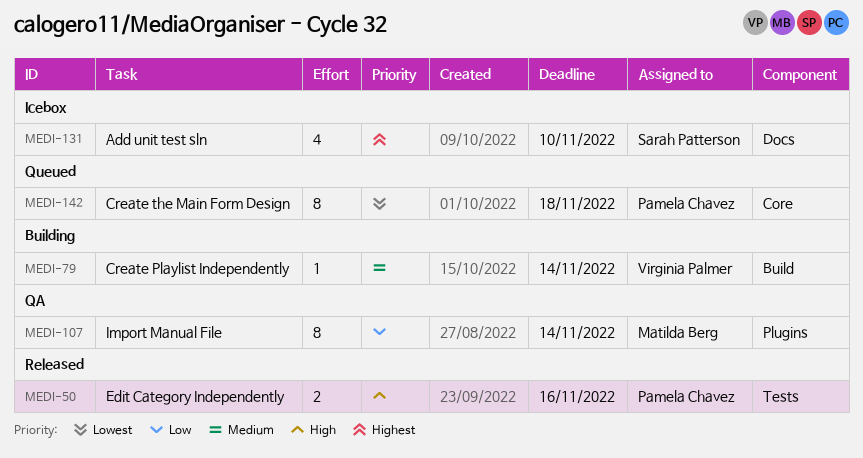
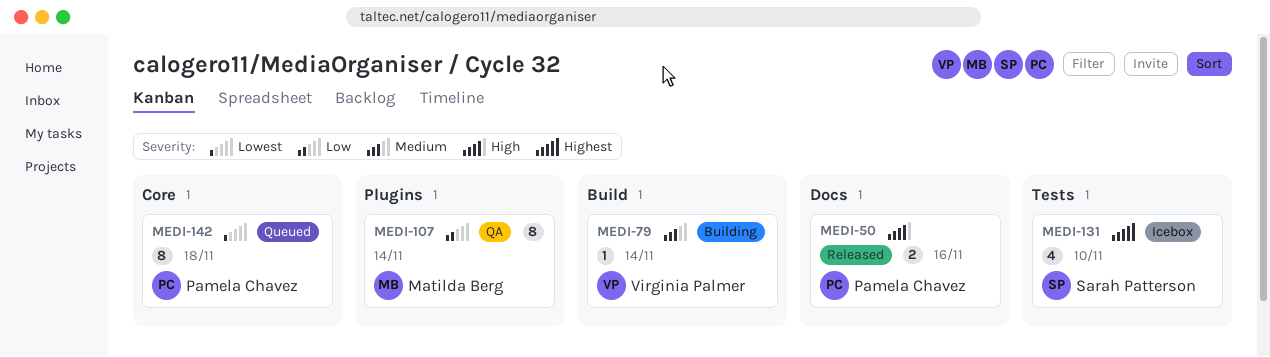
MEDI-50, label: Tests -> Docs
MEDI-131, label: Docs -> Tests

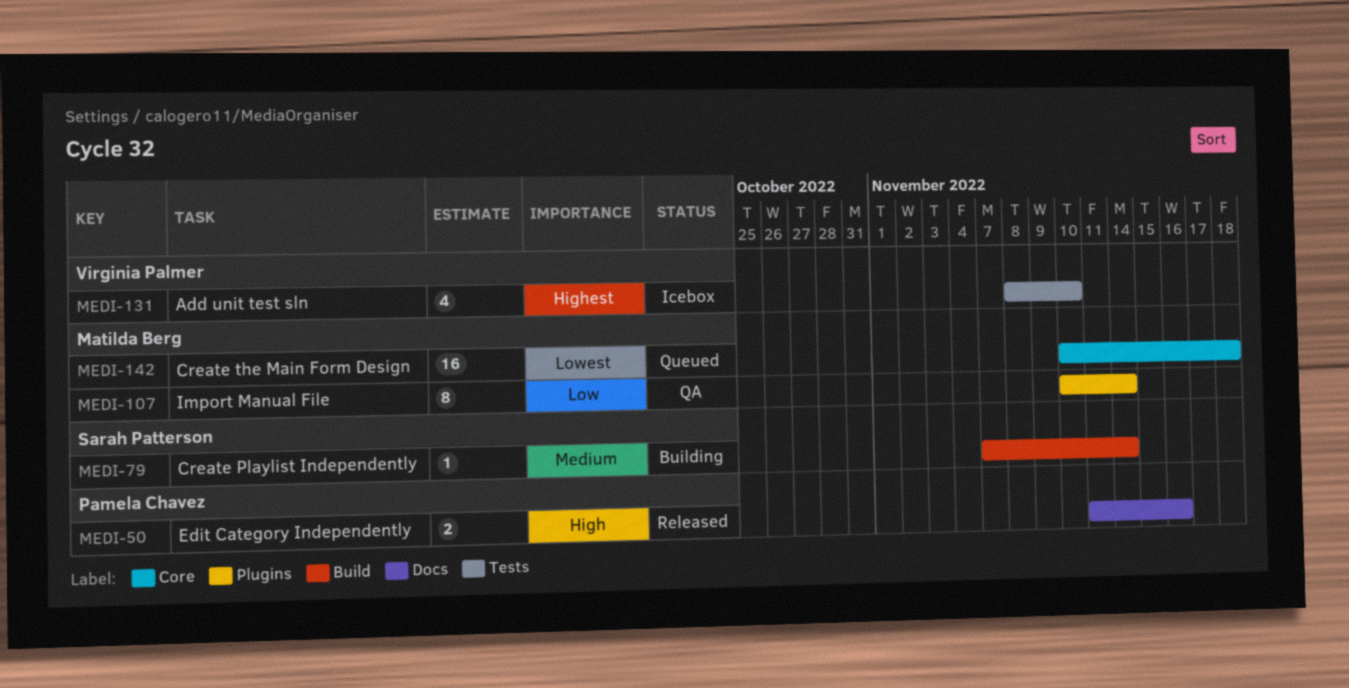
MEDI-79, owner: Virginia Palmer -> Sarah Patterson
MEDI-131, owner: Sarah Patterson -> Virginia Palmer
MEDI-142, owner: Pamela Chavez -> Matilda Berg
MEDI-142, estimate: 8 -> 16

